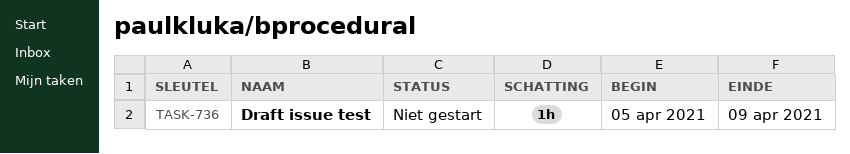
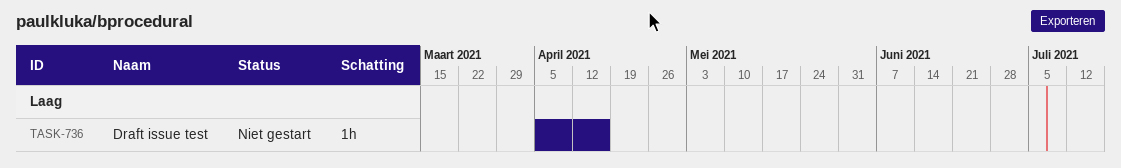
TASK-736, due: Apr 9 -> Apr 16

